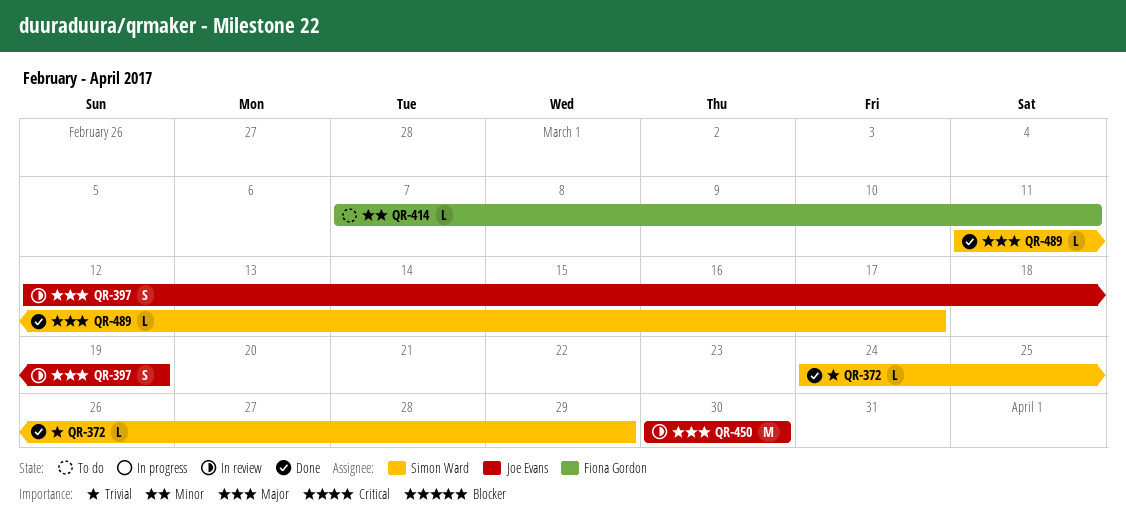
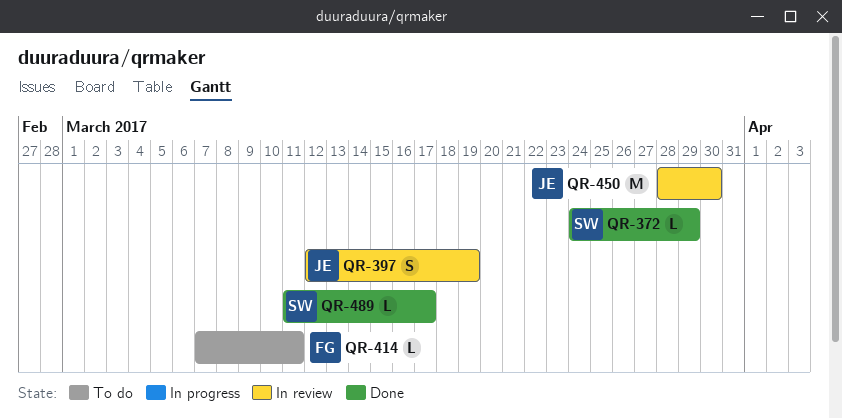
QR-450, start: Mar 30 -> Mar 28

